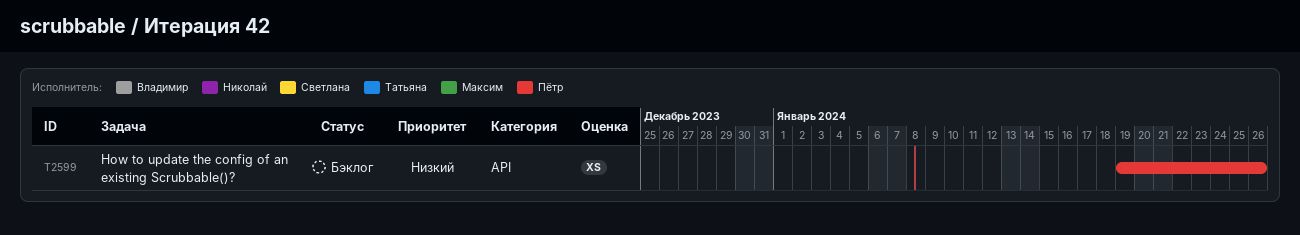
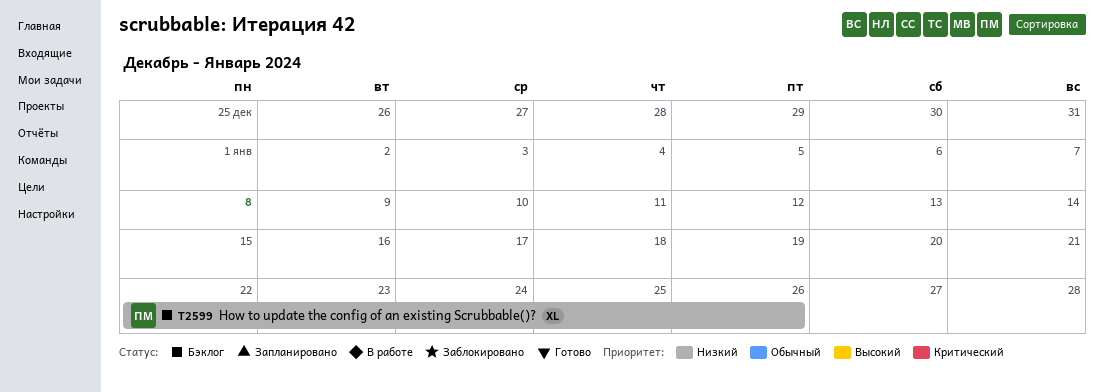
T2599, estimate: XS -> XL
T2599, start: Jan 19 -> Jan 22

